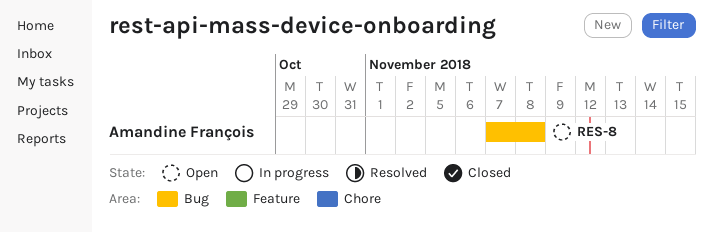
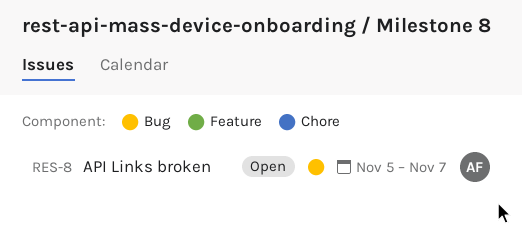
RES-8, start: Nov 7 -> Nov 5
RES-8, due: Nov 8 -> Nov 7

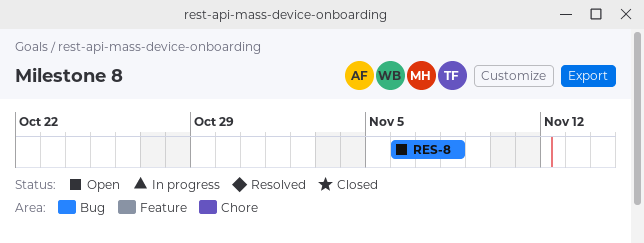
RES-8, start: Nov 5 -> Nov 6
RES-8, due: Nov 7 -> Nov 8

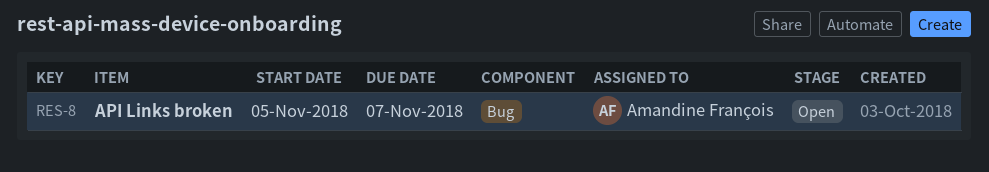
RES-8, start: Nov 6 -> Nov 5
RES-8, due: Nov 8 -> Nov 7

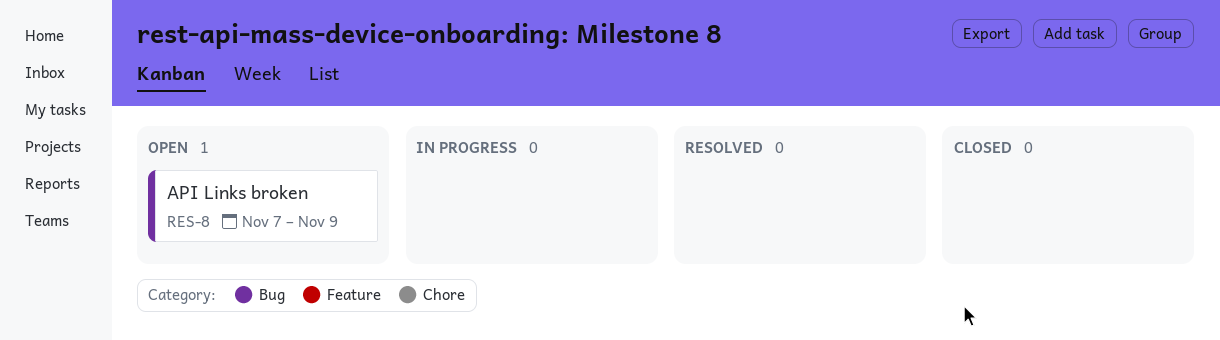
RES-8, start: Nov 5 -> Nov 7
RES-8, due: Nov 7 -> Nov 9

